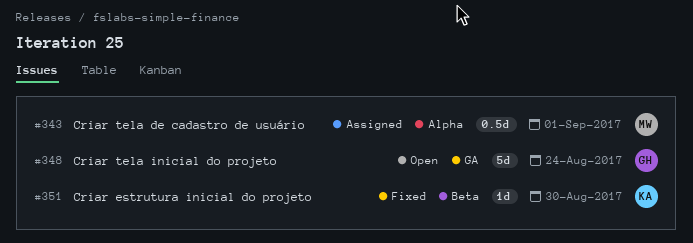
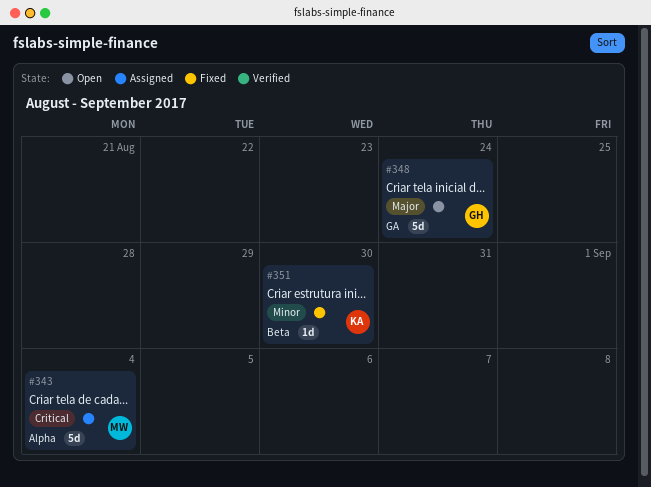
#343, estimate: 0.5d -> 5d
#343, due: Sep 1 -> Sep 4

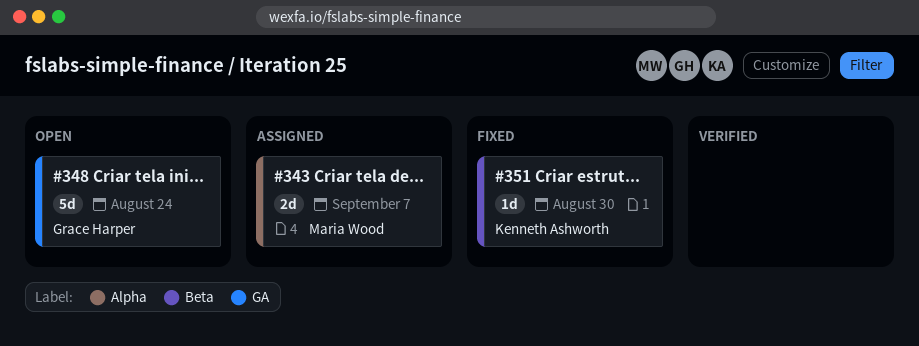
#343, estimate: 5d -> 2d
#343, due: Sep 4 -> Sep 7

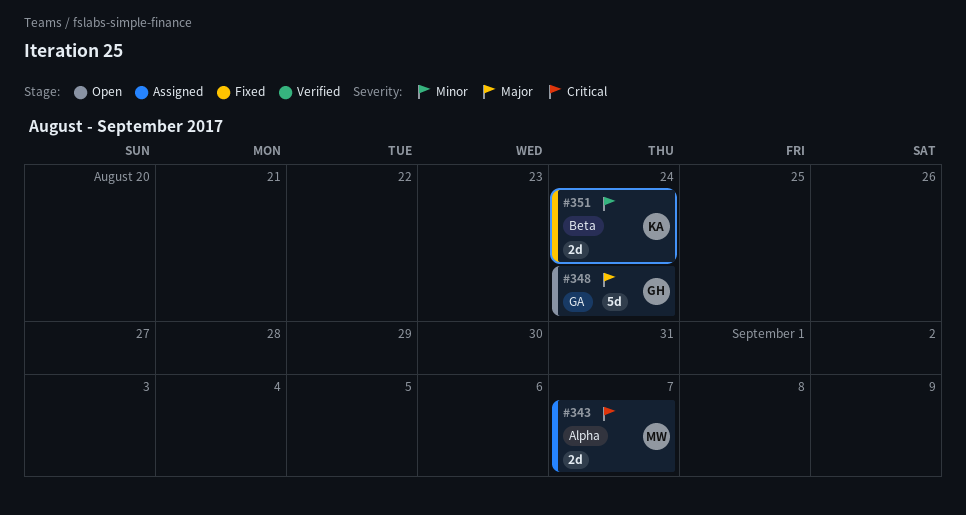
#351, estimate: 1d -> 2d
#351, due: Aug 30 -> Aug 24

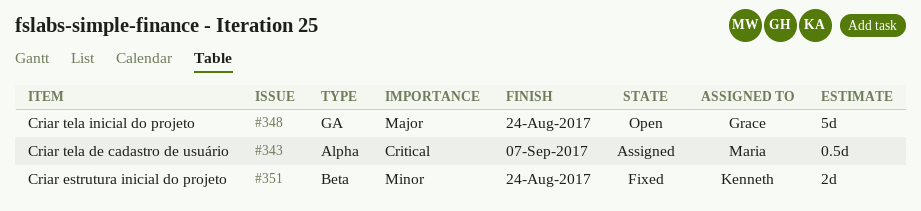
#343, estimate: 2d -> 0.5d

